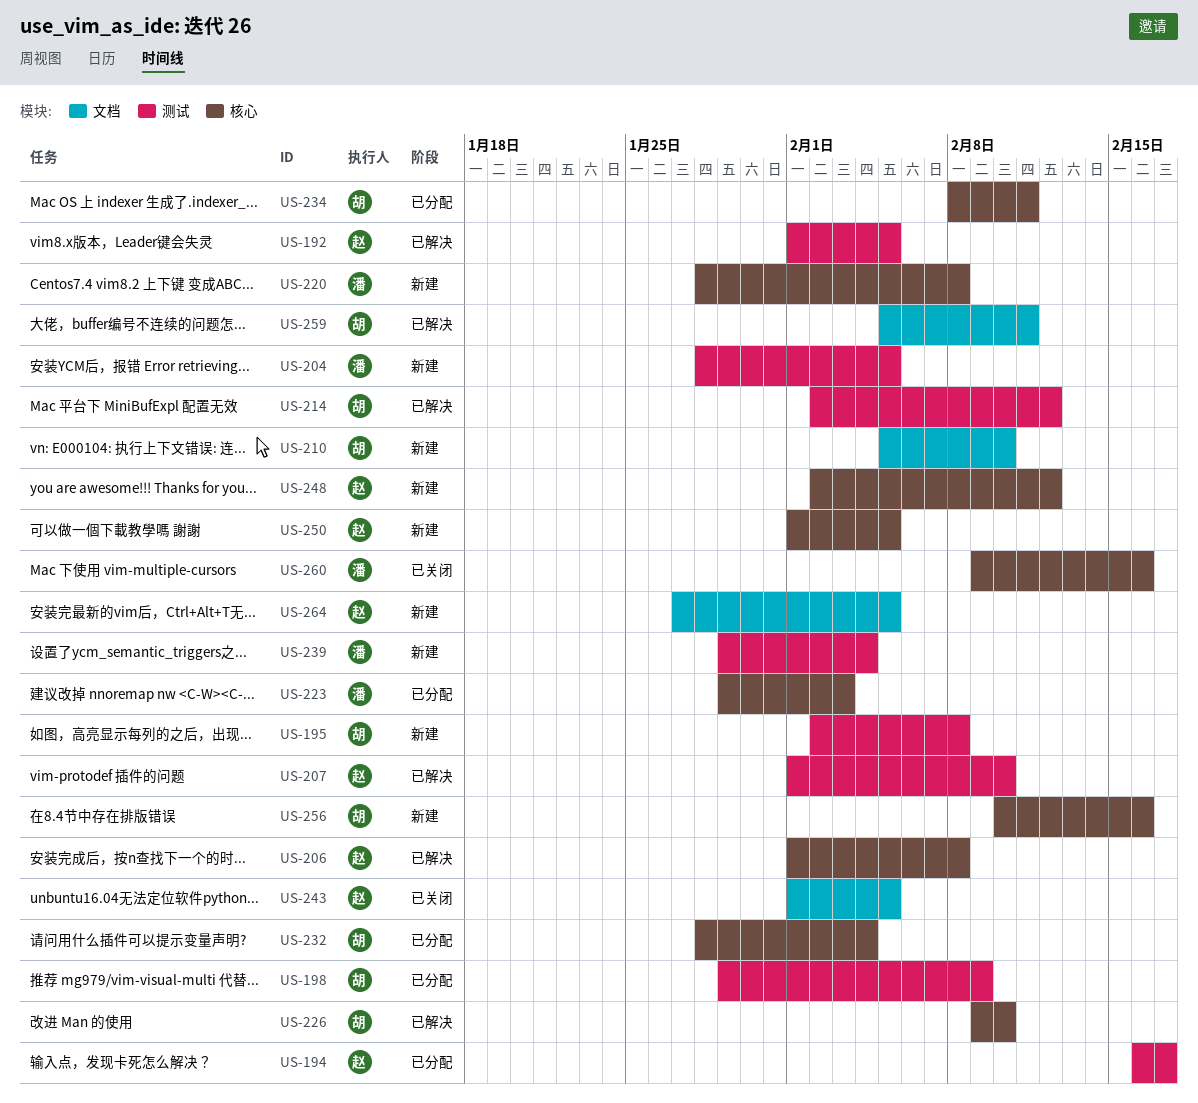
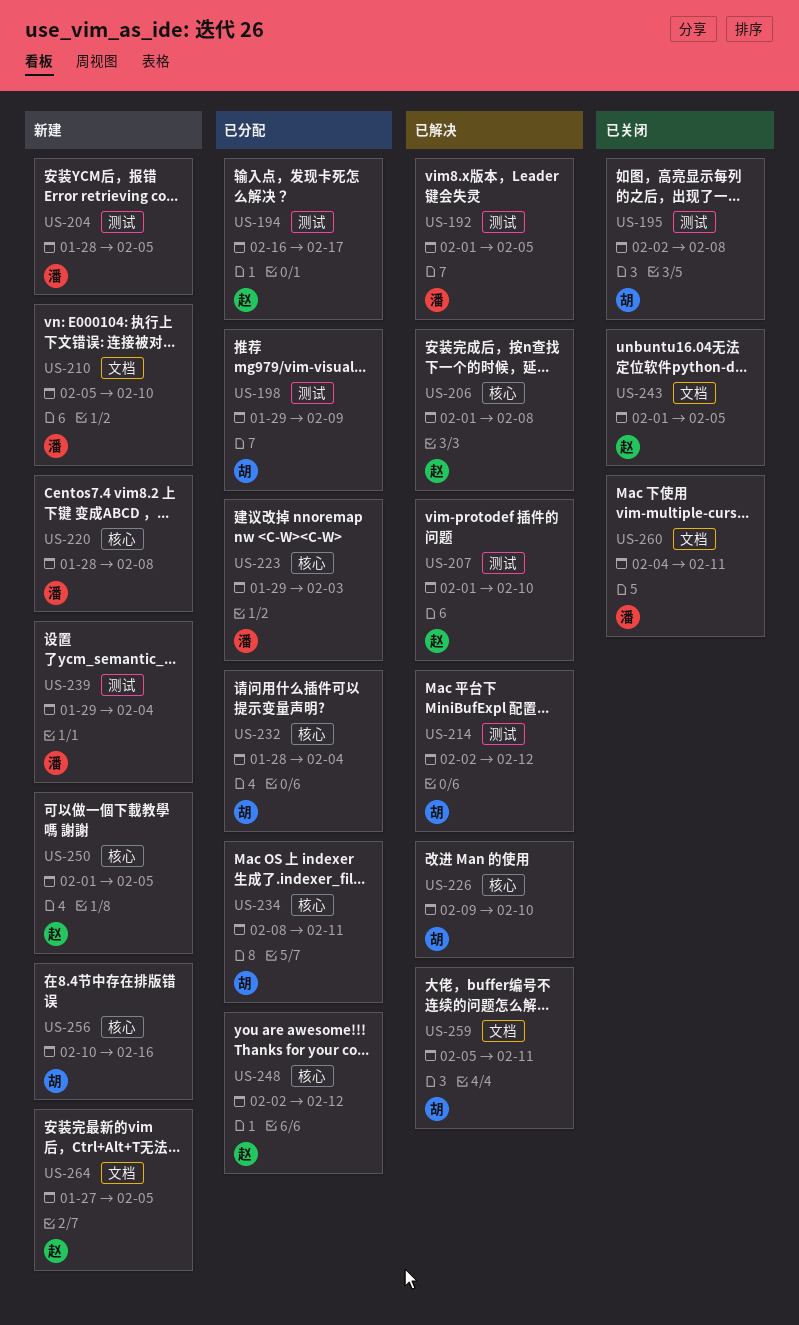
US-192, owner: 赵 -> 潘
US-195, status: 新建 -> 已关闭
US-210, owner: 胡 -> 潘
US-248, status: 新建 -> 已分配
US-260, label: 核心 -> 文档
US-260, start: Feb 9 -> Feb 4
US-260, due: Feb 16 -> Feb 11

